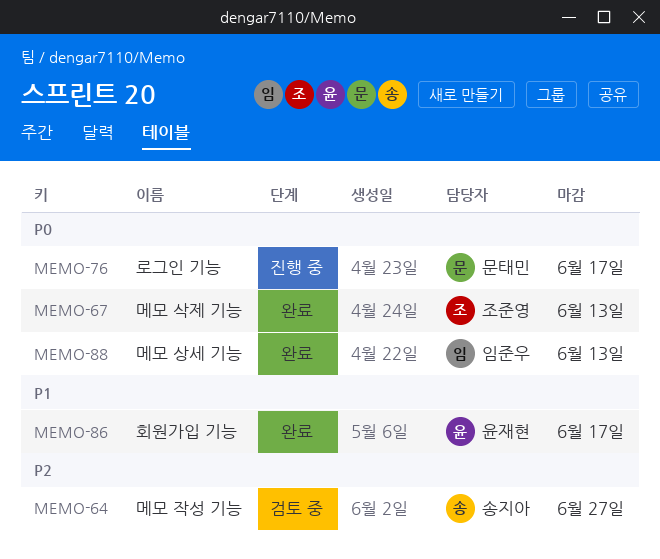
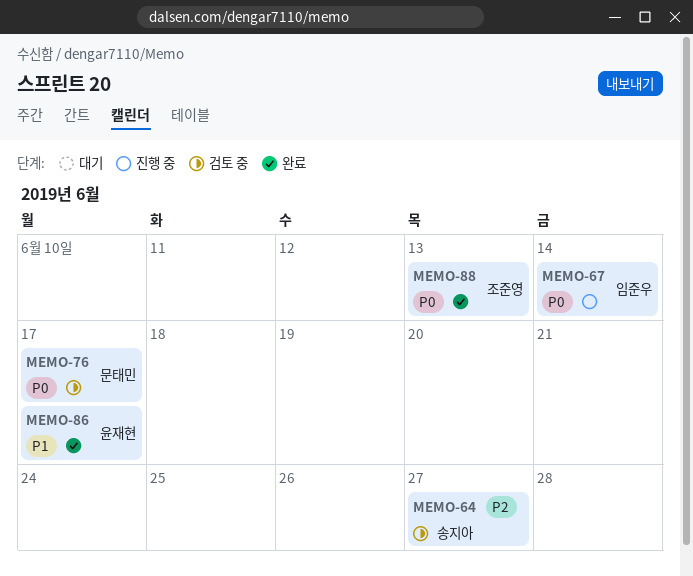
MEMO-67, status: 완료 -> 진행 중
MEMO-67, owner: 조준영 -> 임준우
MEMO-67, due: Jun 13 -> Jun 14
MEMO-76, status: 진행 중 -> 검토 중
MEMO-88, owner: 임준우 -> 조준영

